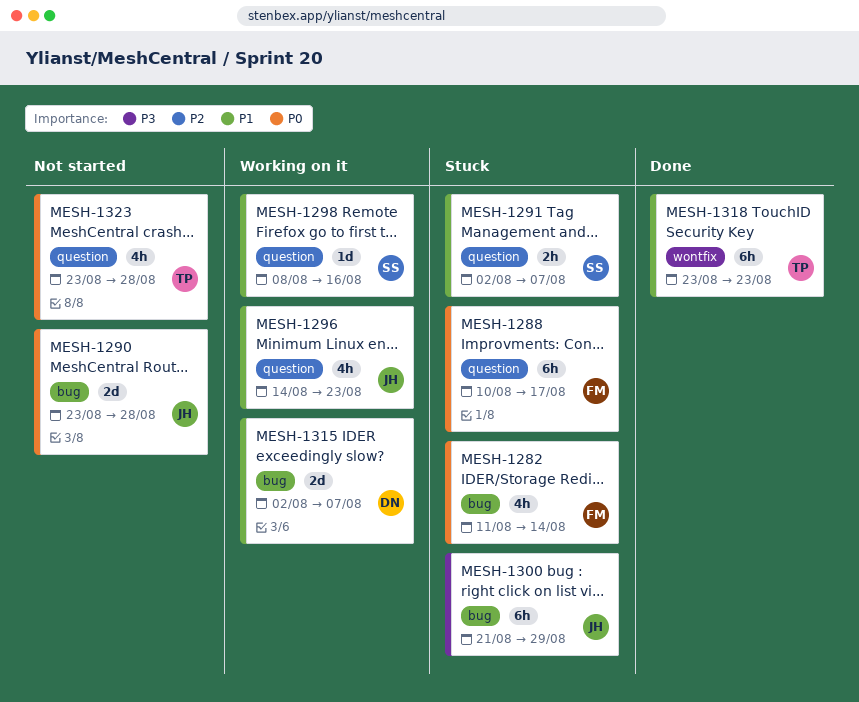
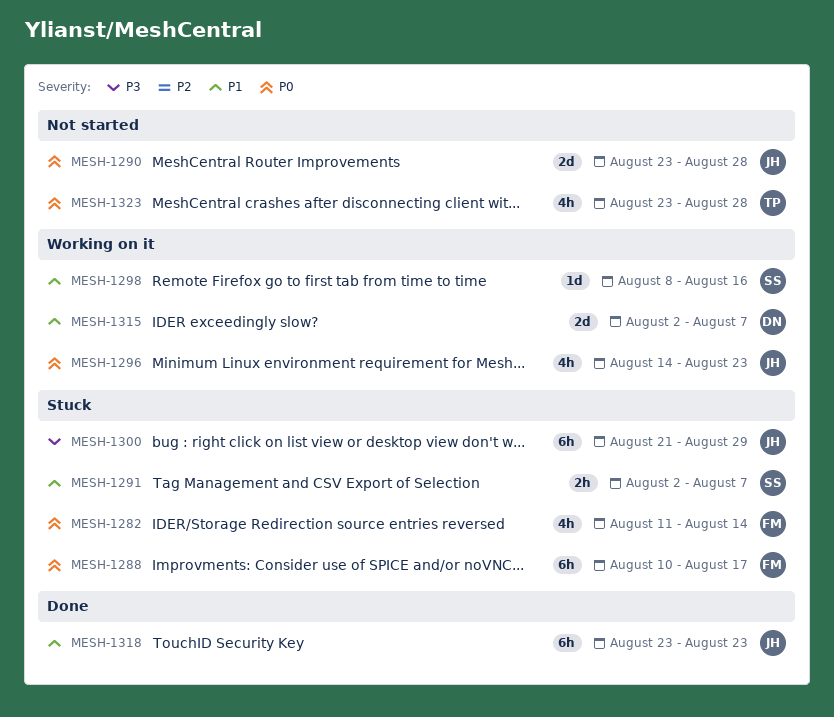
MESH-1296, priority: P1 -> P0
MESH-1318, owner: TP -> JH

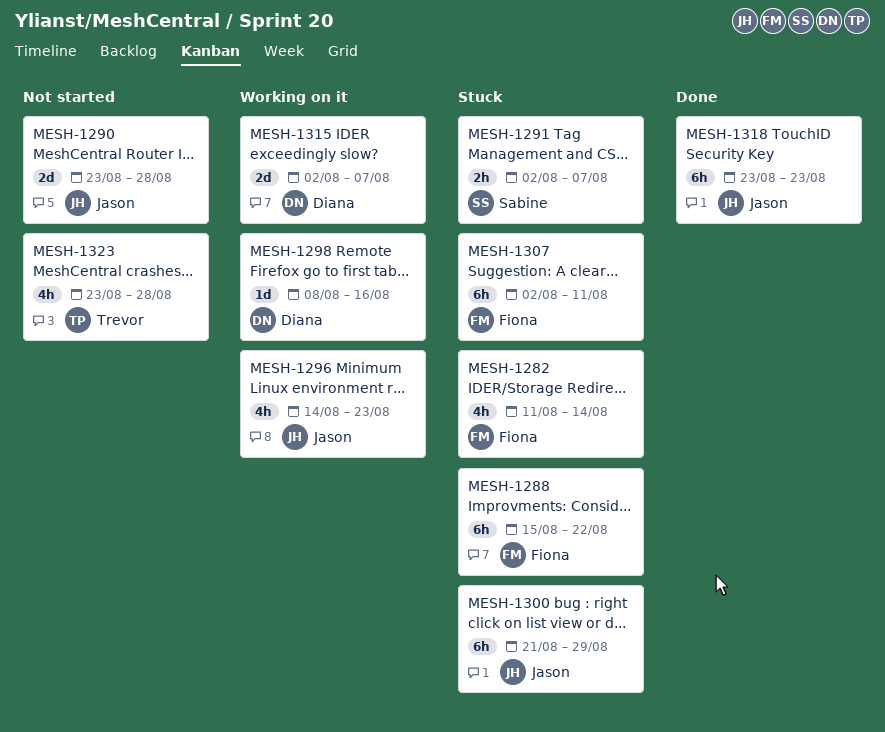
MESH-1288, start: Aug 10 -> Aug 15
MESH-1288, due: Aug 17 -> Aug 22
MESH-1298, owner: Sabine -> Diana
MESH-1307: none -> present

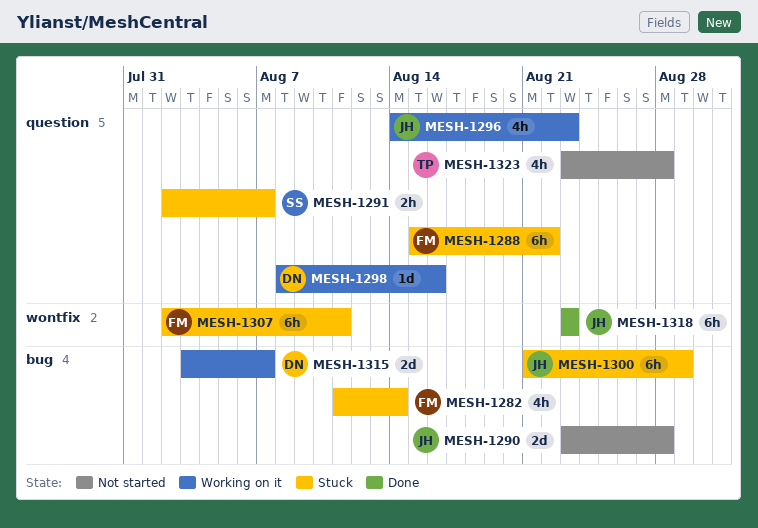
MESH-1315, start: Aug 2 -> Aug 3

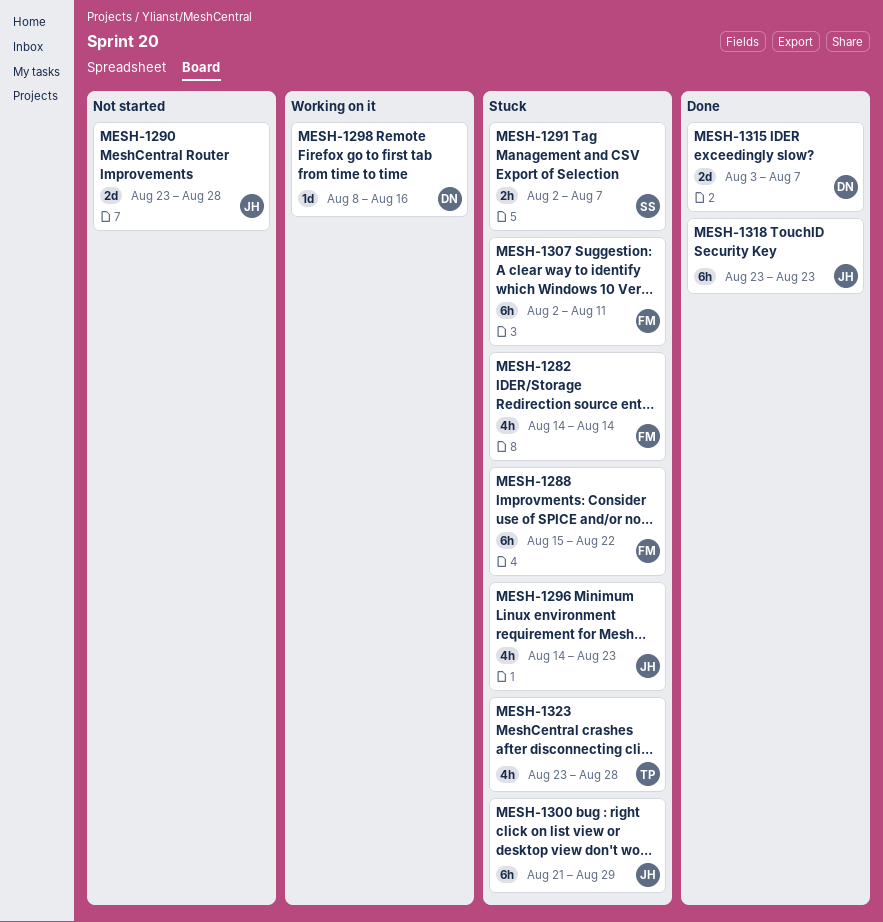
MESH-1282, start: Aug 11 -> Aug 14
MESH-1296, status: Working on it -> Stuck
MESH-1315, status: Working on it -> Done
MESH-1323, status: Not started -> Stuck

